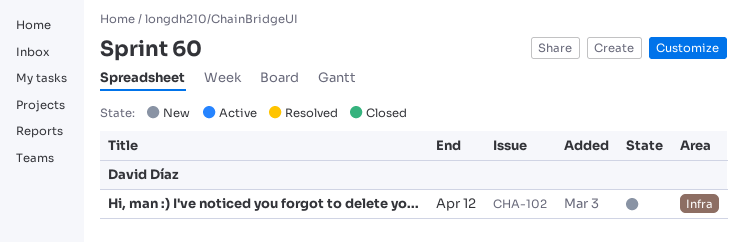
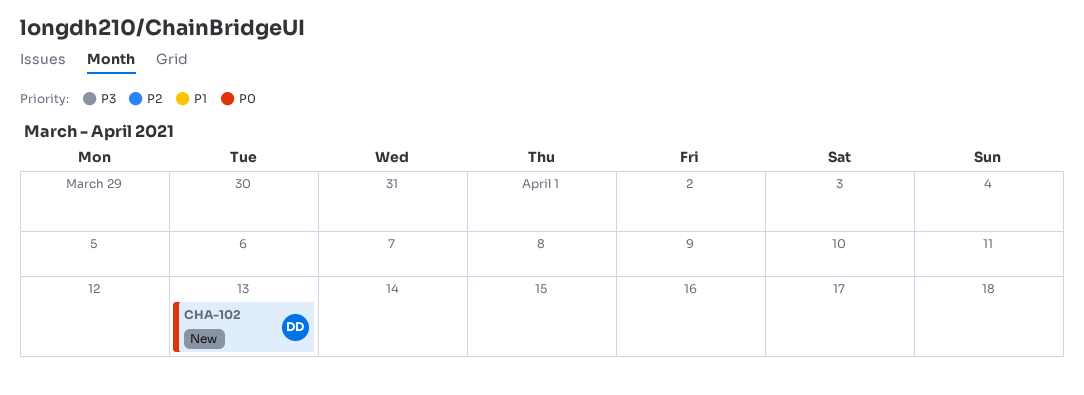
CHA-102, due: Apr 12 -> Apr 13

